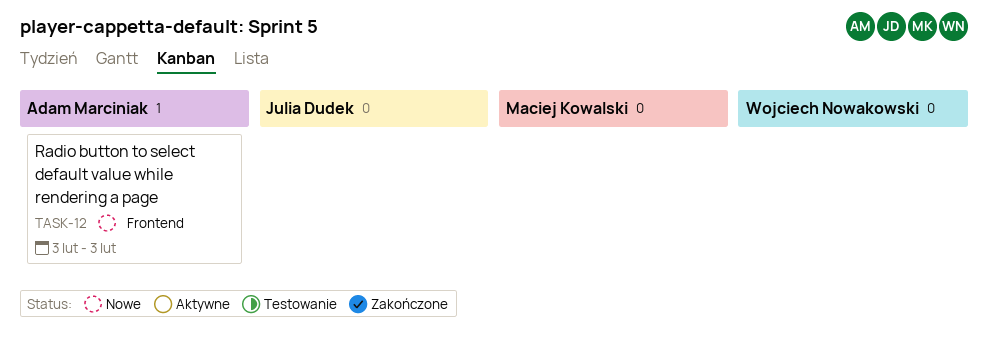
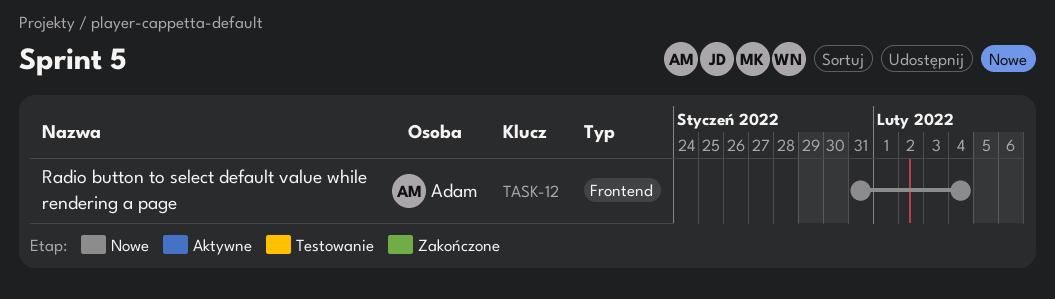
TASK-12, start: Feb 3 -> Jan 31
TASK-12, due: Feb 3 -> Feb 4

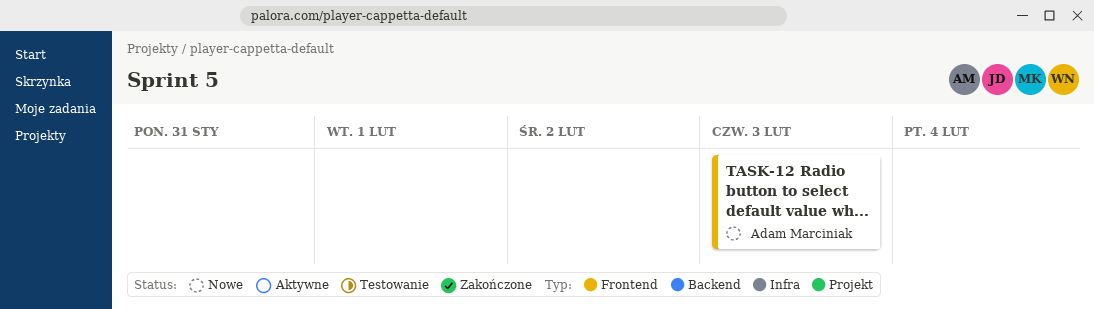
TASK-12, due: Feb 4 -> Feb 3

